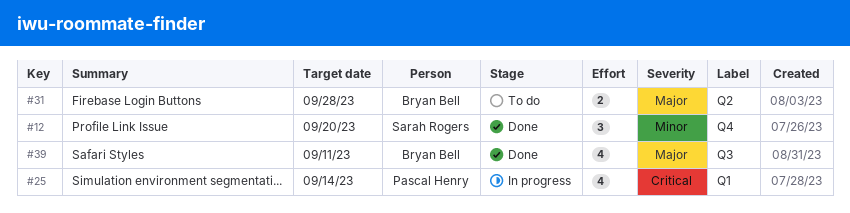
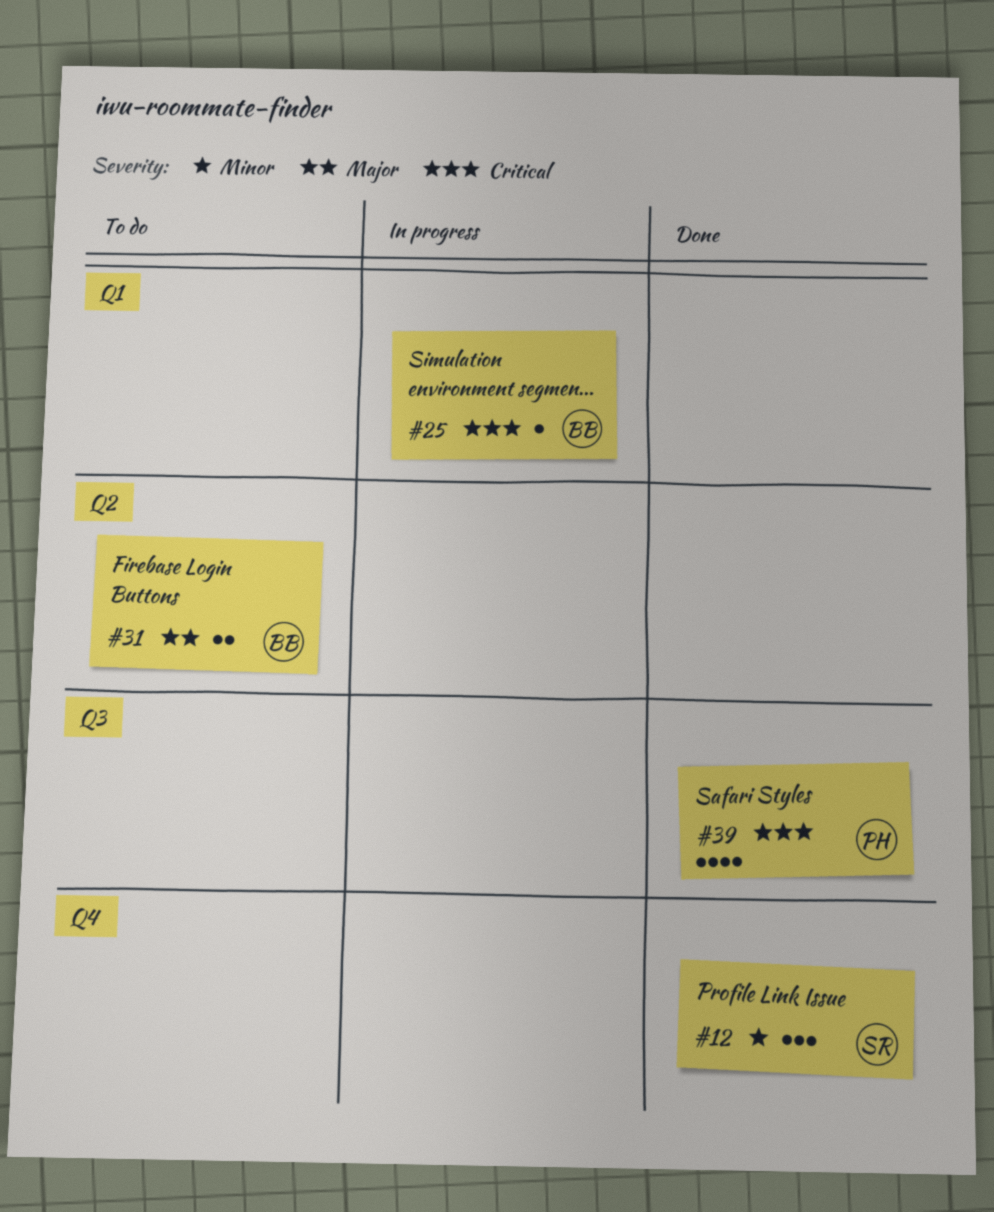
#25, owner: Pascal Henry -> Bryan Bell
#25, estimate: 4 -> 1
#39, owner: Bryan Bell -> Pascal Henry
#39, priority: Major -> Critical

